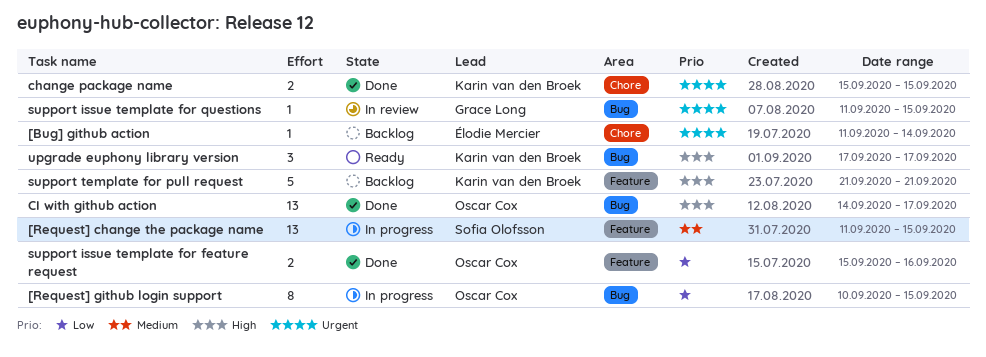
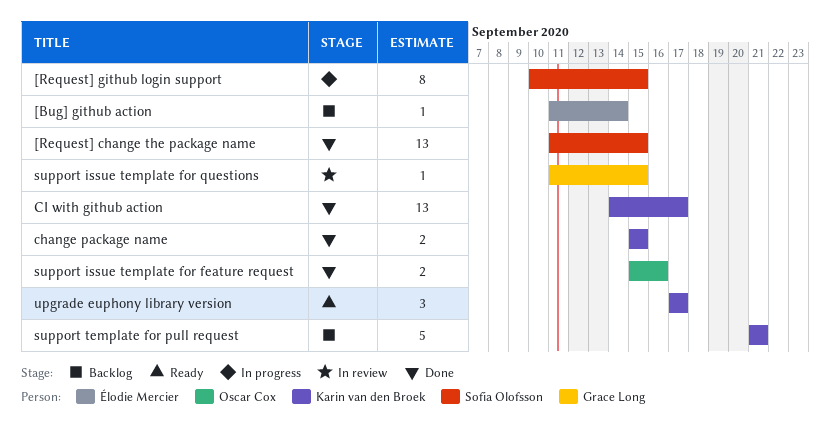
[Request] change the package name, status: In progress -> Done
[Request] github login support, owner: Oscar Cox -> Sofia Olofsson
CI with github action, owner: Oscar Cox -> Karin van den Broek

